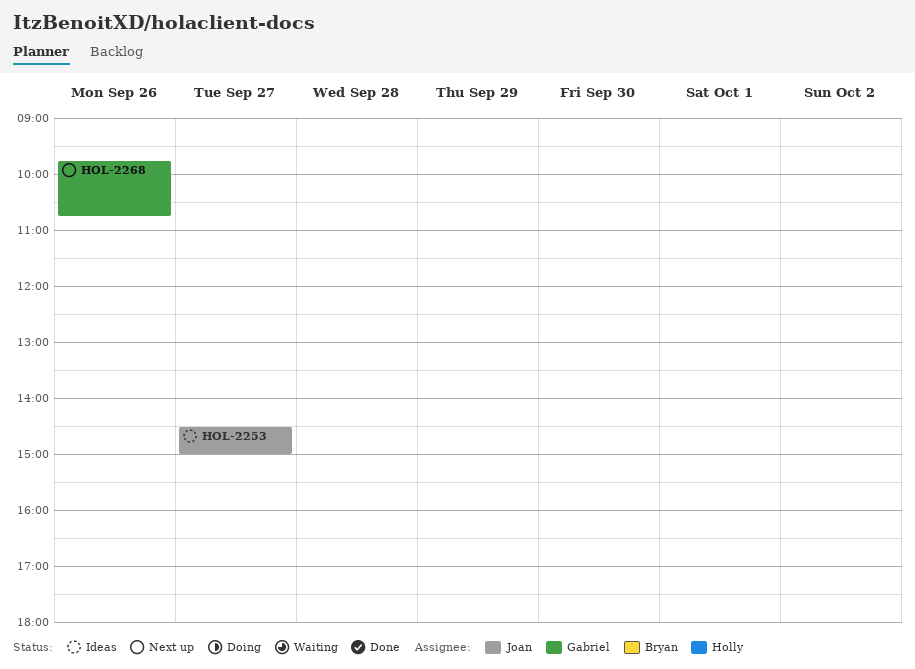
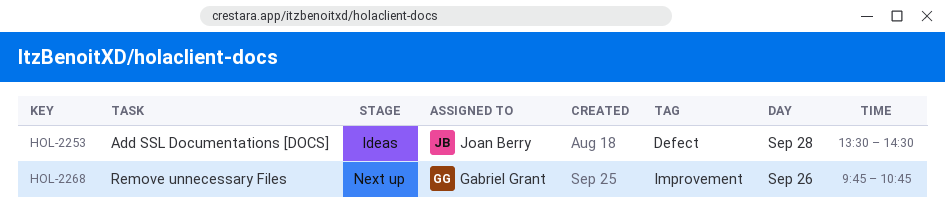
HOL-2253, day: Sep 27 -> Sep 28
HOL-2253, begins: 14:30 -> 13:30
HOL-2253, ends: 15:00 -> 14:30

